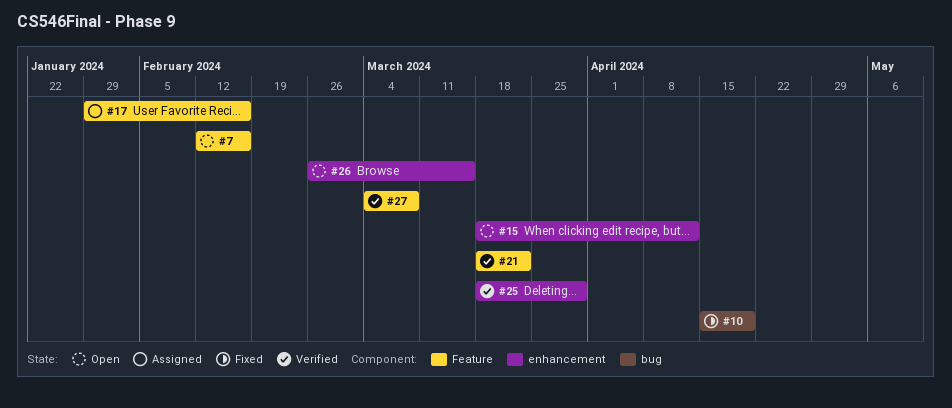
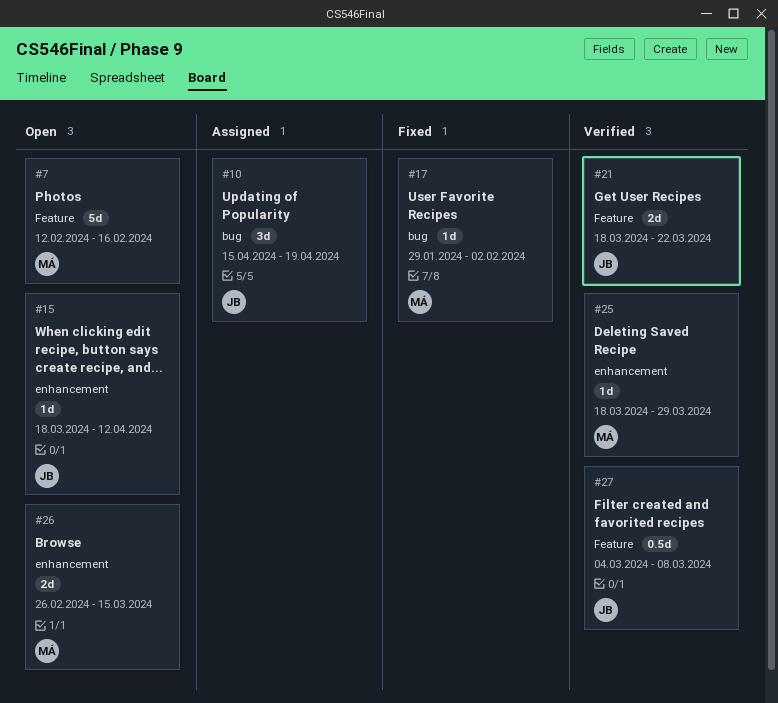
#10, status: Fixed -> Assigned
#17, status: Assigned -> Fixed
#17, label: Feature -> bug
#17, due: Feb 16 -> Feb 2

